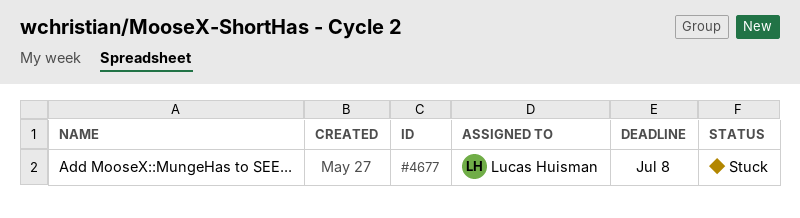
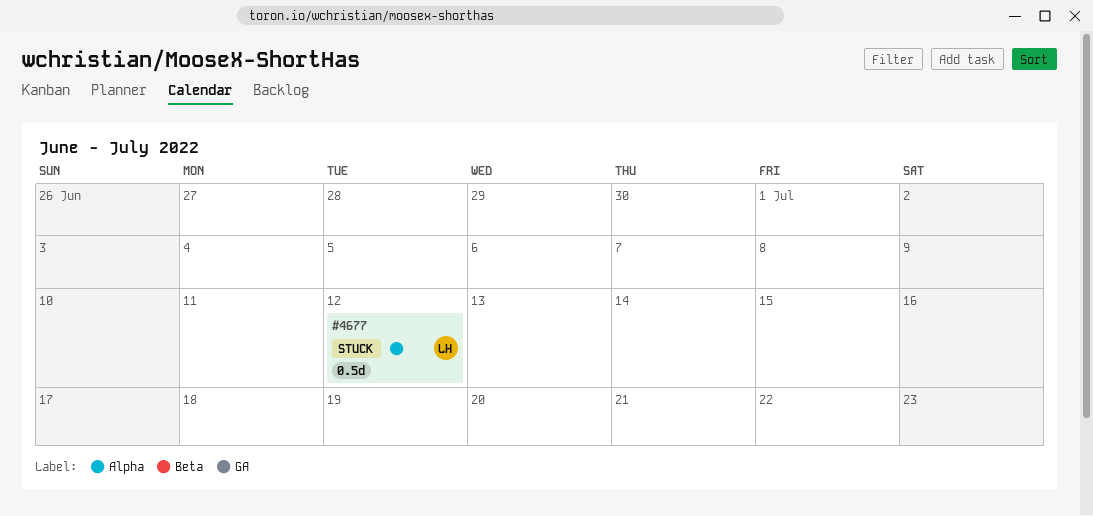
#4677, due: Jul 8 -> Jul 12

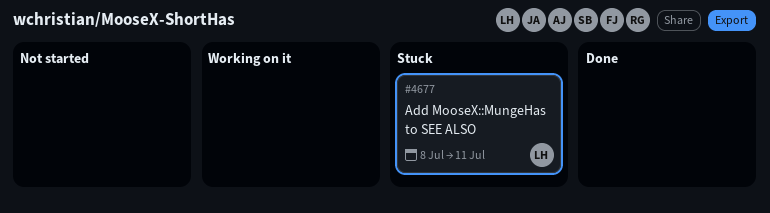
#4677, due: Jul 12 -> Jul 11

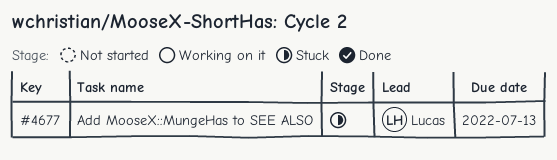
#4677, due: Jul 11 -> Jul 13

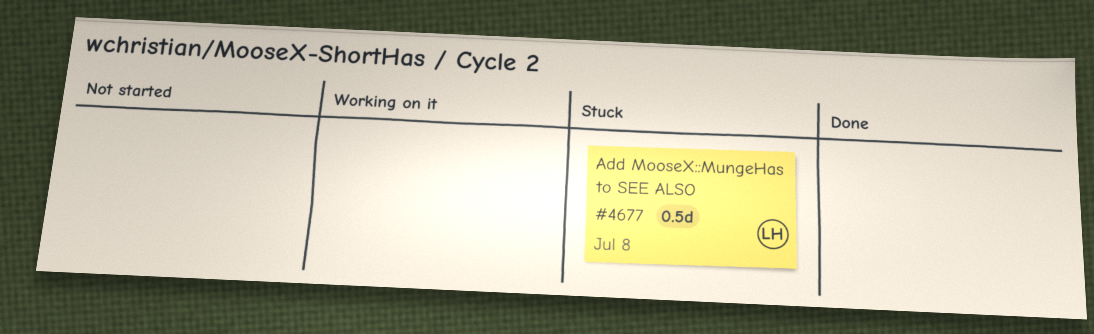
#4677, due: Jul 13 -> Jul 8

